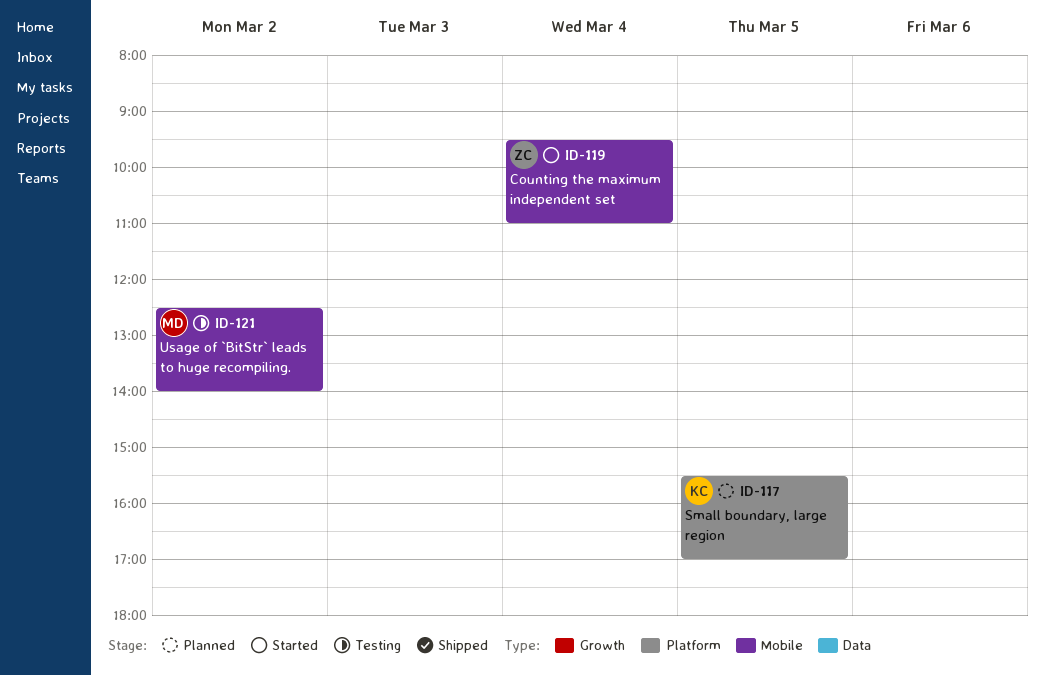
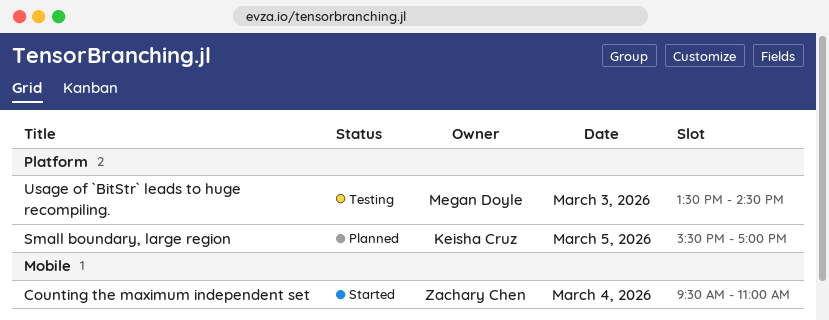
Usage of `BitStr` leads to huge recompiling., label: Mobile -> Platform
Usage of `BitStr` leads to huge recompiling., day: Mar 2 -> Mar 3
Usage of `BitStr` leads to huge recompiling., begins: 12:30 -> 13:30
Usage of `BitStr` leads to huge recompiling., ends: 14:00 -> 14:30

